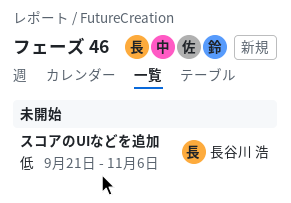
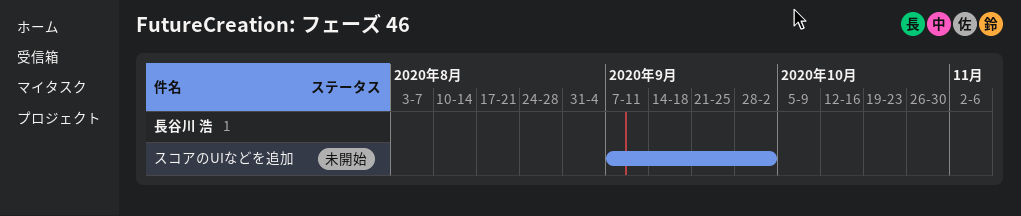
スコアのUIなどを追加, start: Sep 21 -> Sep 7
スコアのUIなどを追加, due: Nov 6 -> Oct 2

